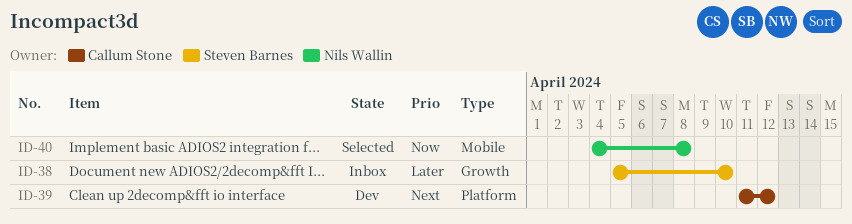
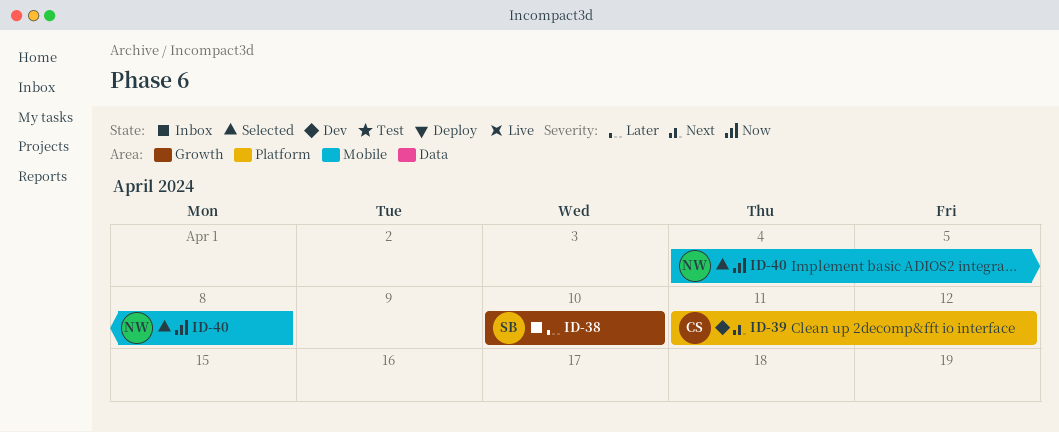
ID-38, start: Apr 5 -> Apr 10

